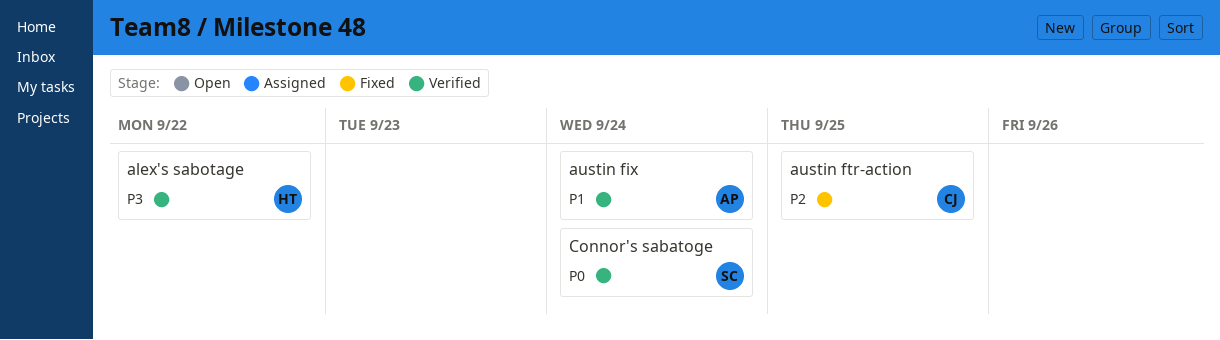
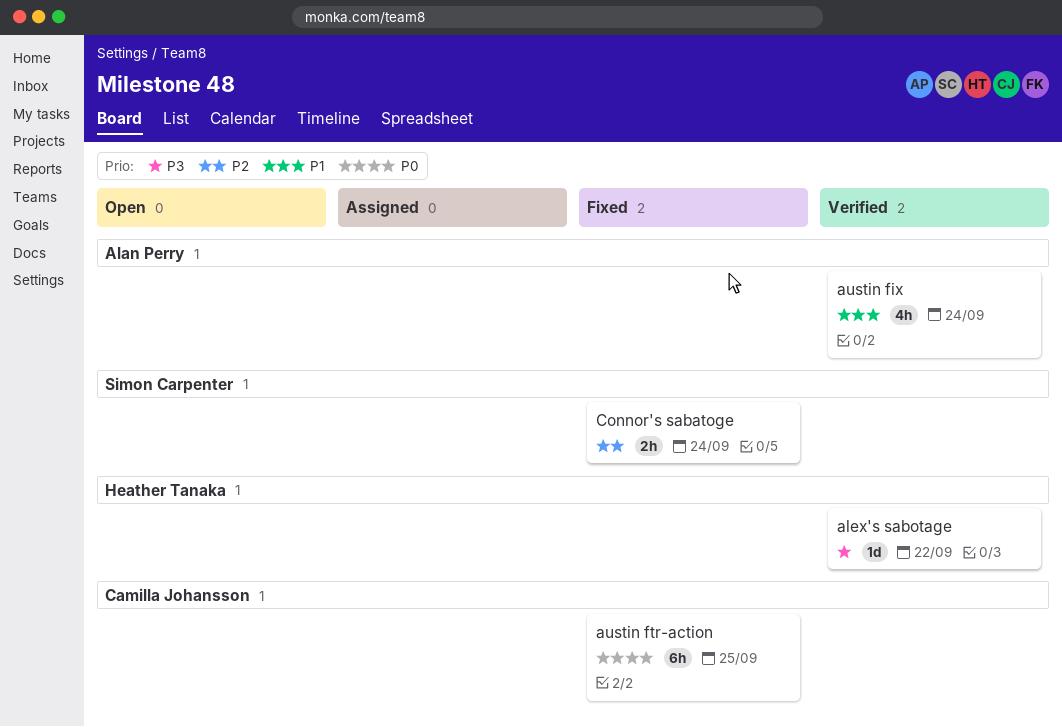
austin ftr-action, priority: P2 -> P0
Connor's sabatoge, status: Verified -> Fixed
Connor's sabatoge, priority: P0 -> P2

